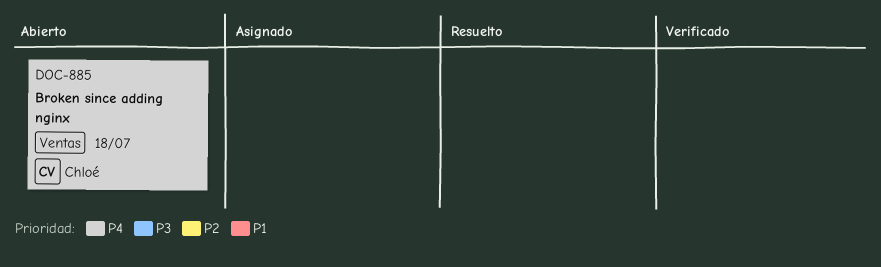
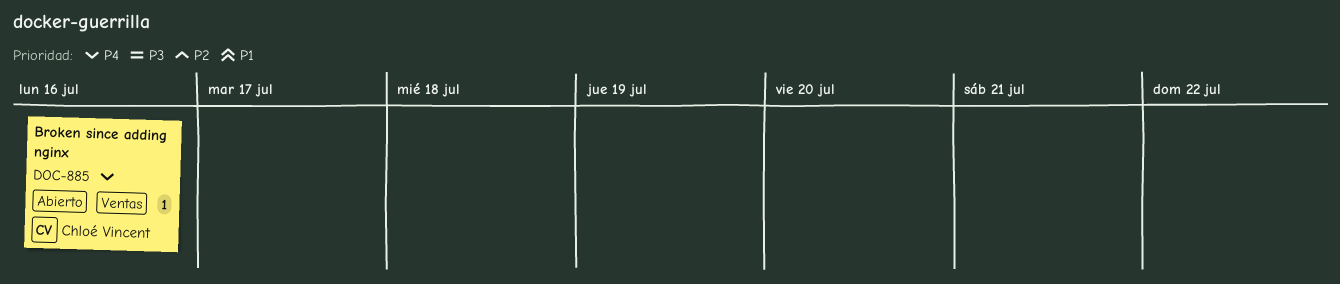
DOC-885, due: Jul 18 -> Jul 16

